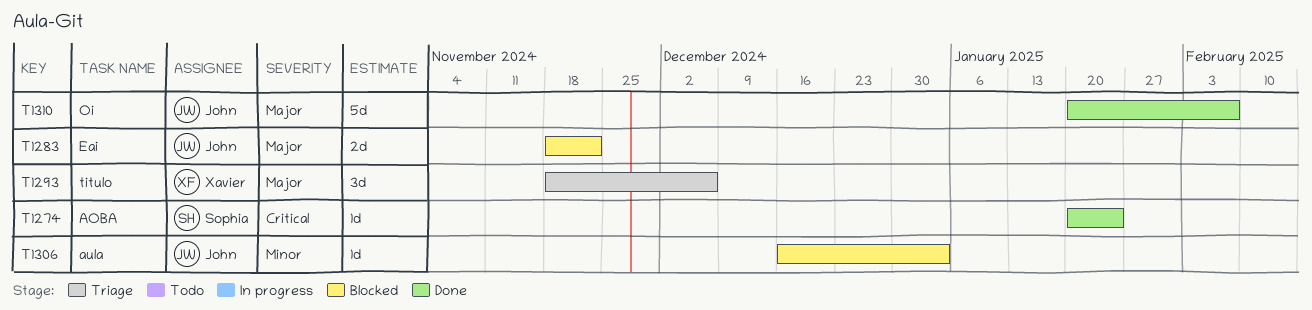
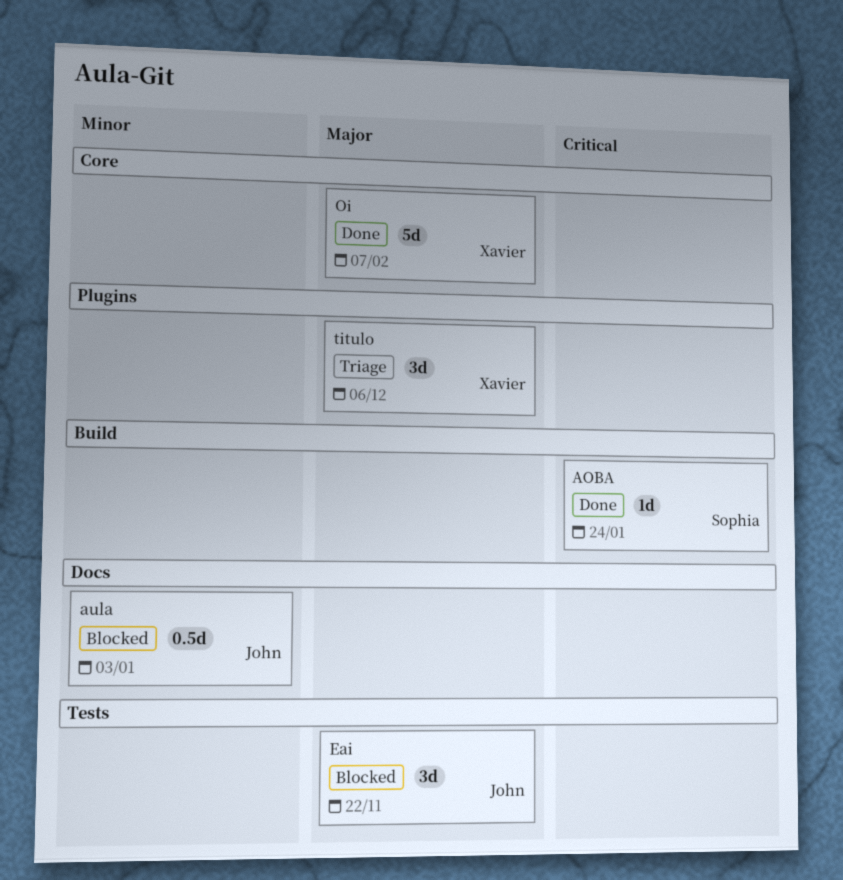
aula, estimate: 1d -> 0.5d
Eai, estimate: 2d -> 3d
Oi, owner: John -> Xavier

